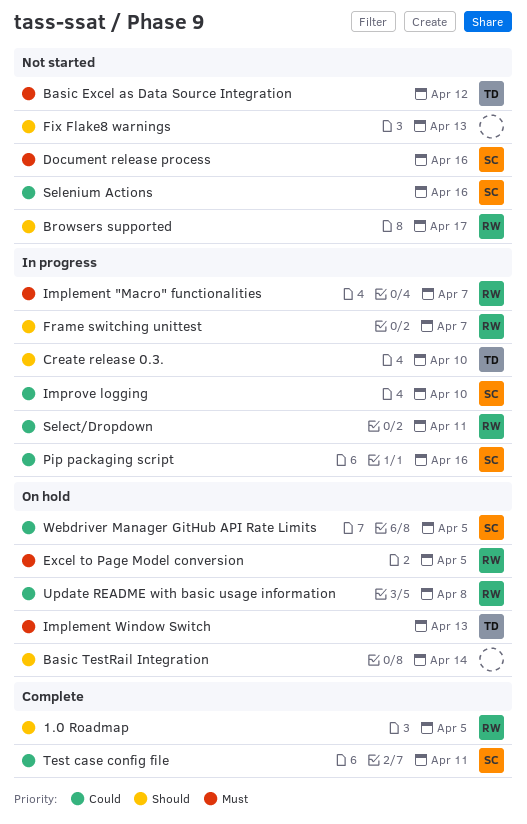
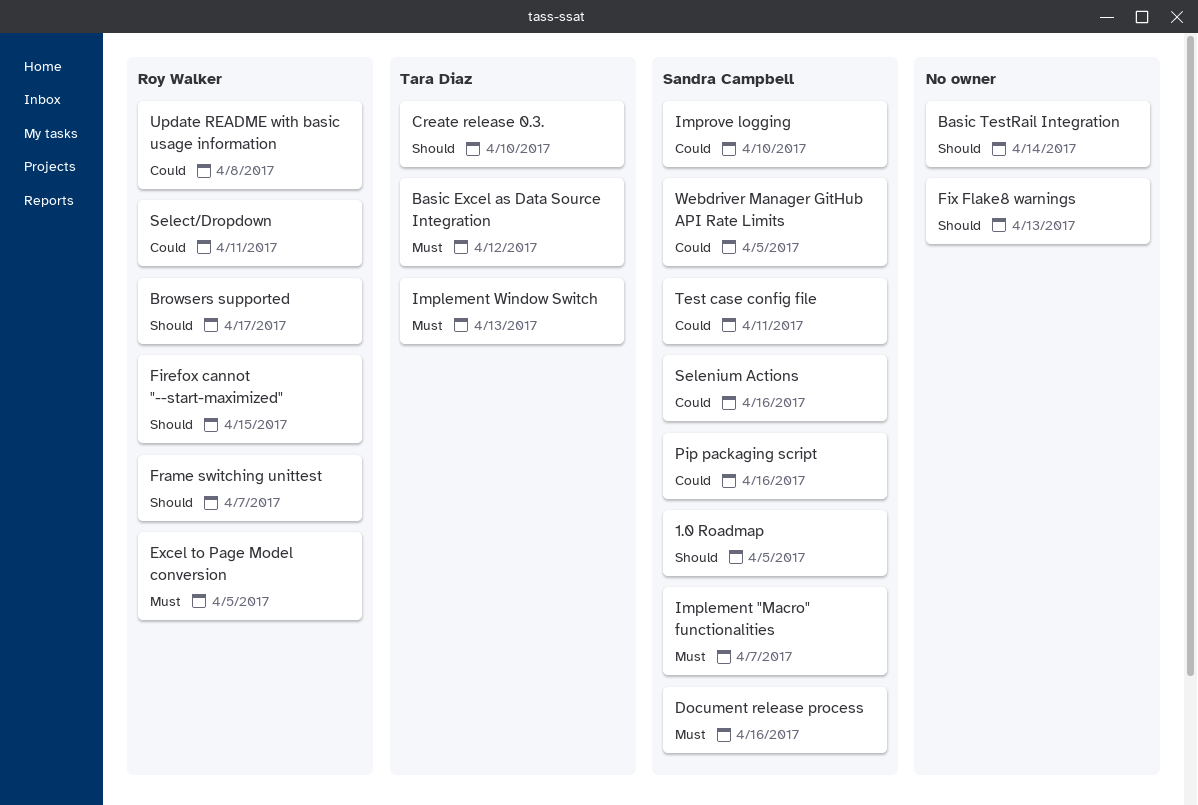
1.0 Roadmap, owner: Roy Walker -> Sandra Campbell
Firefox cannot "--start-maximized": none -> present
Implement "Macro" functionalities, owner: Roy Walker -> Sandra Campbell

